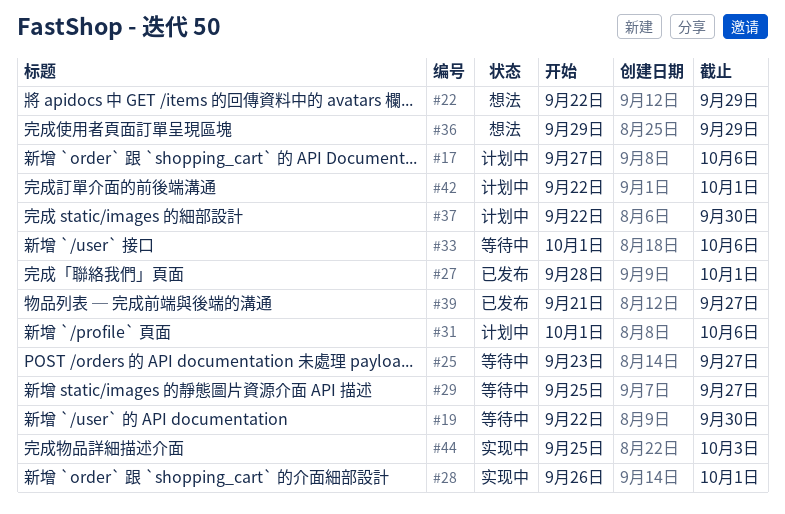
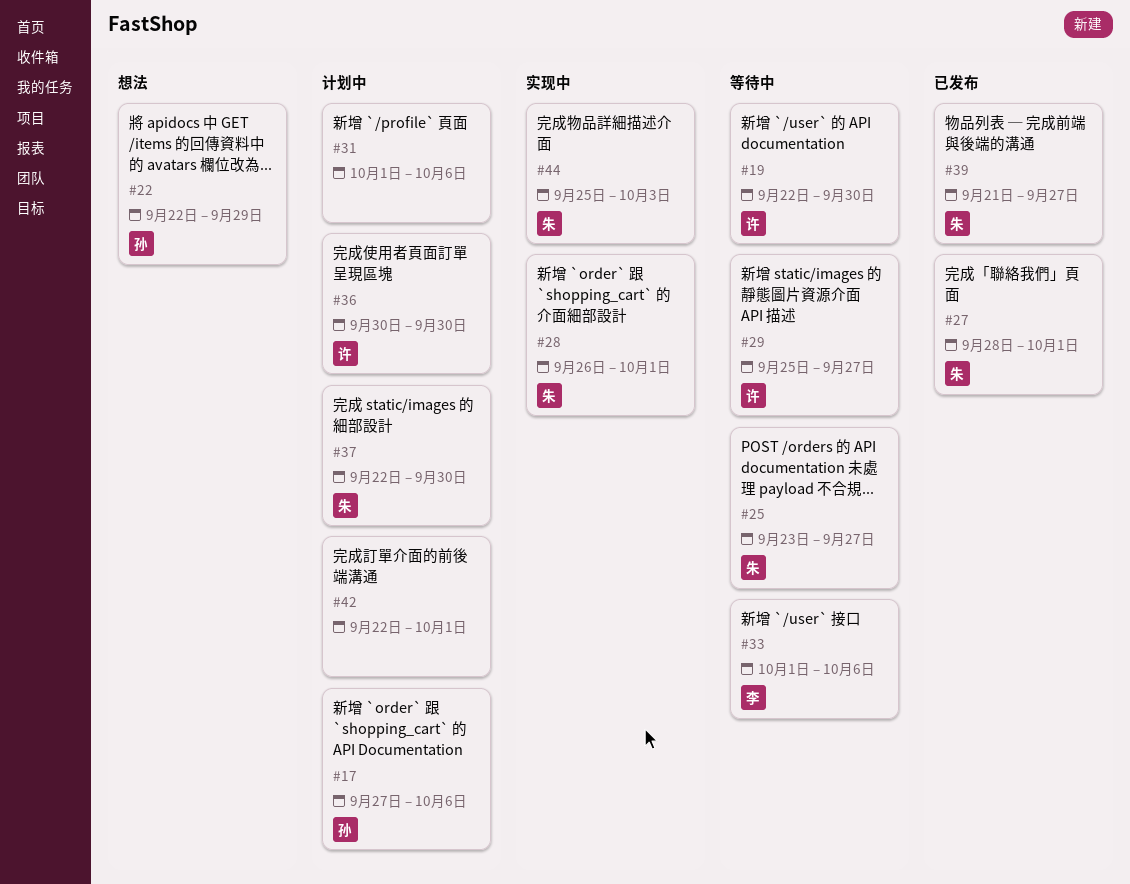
#36, status: 想法 -> 计划中
#36, start: Sep 29 -> Sep 30
#36, due: Sep 29 -> Sep 30

